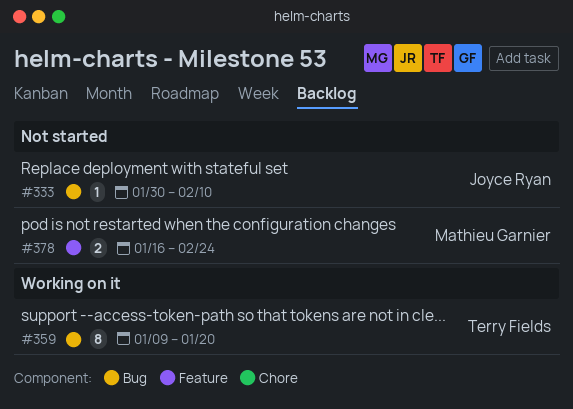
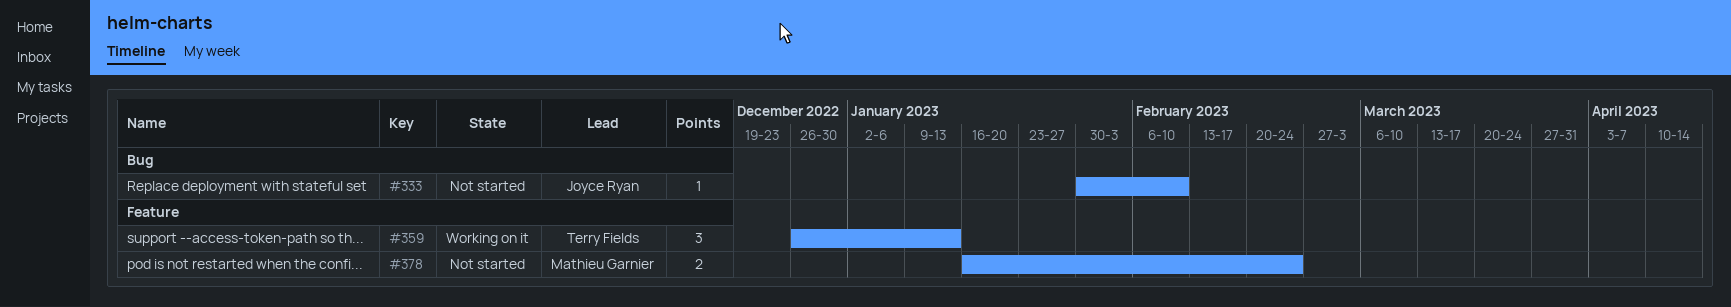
#359, label: Bug -> Feature
#359, estimate: 8 -> 3
#359, start: Jan 9 -> Dec 26
#359, due: Jan 20 -> Jan 13

